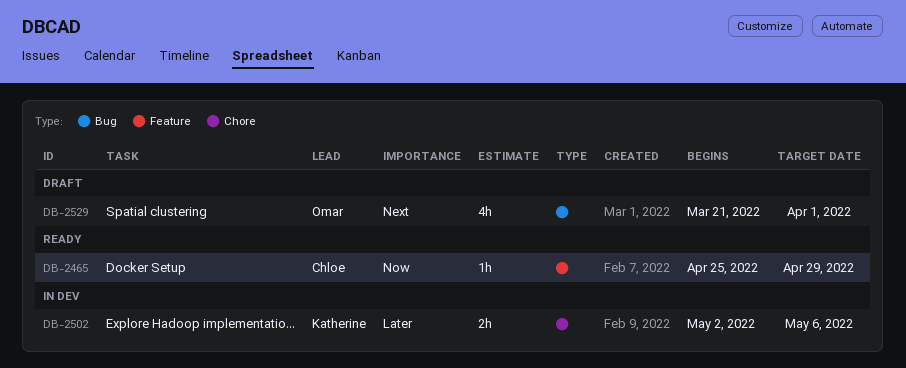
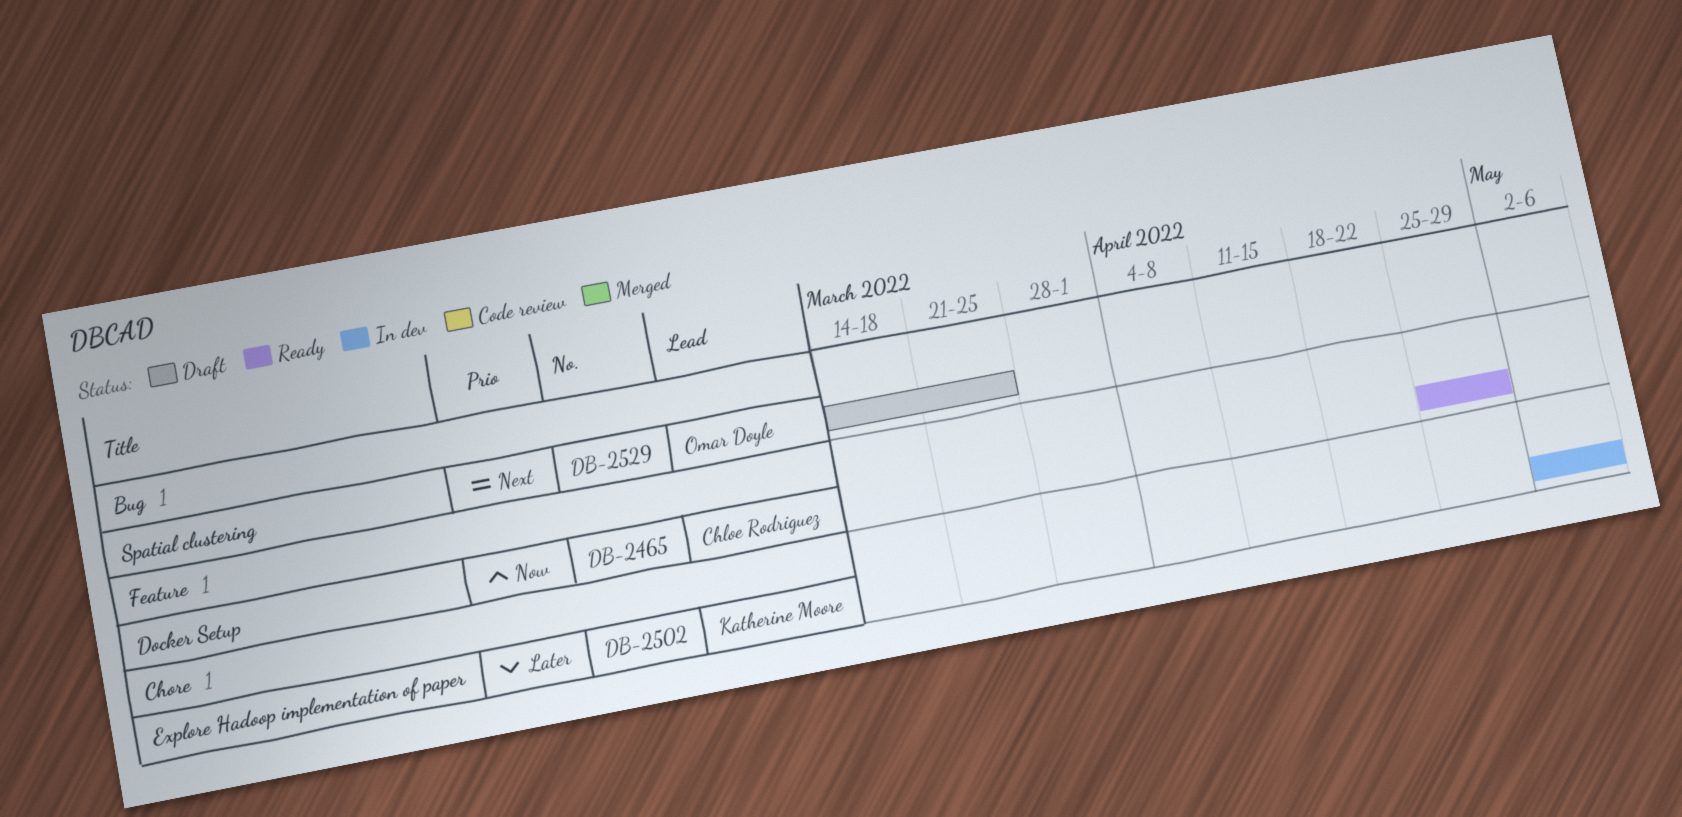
DB-2529, start: Mar 21 -> Mar 14
DB-2529, due: Apr 1 -> Mar 25

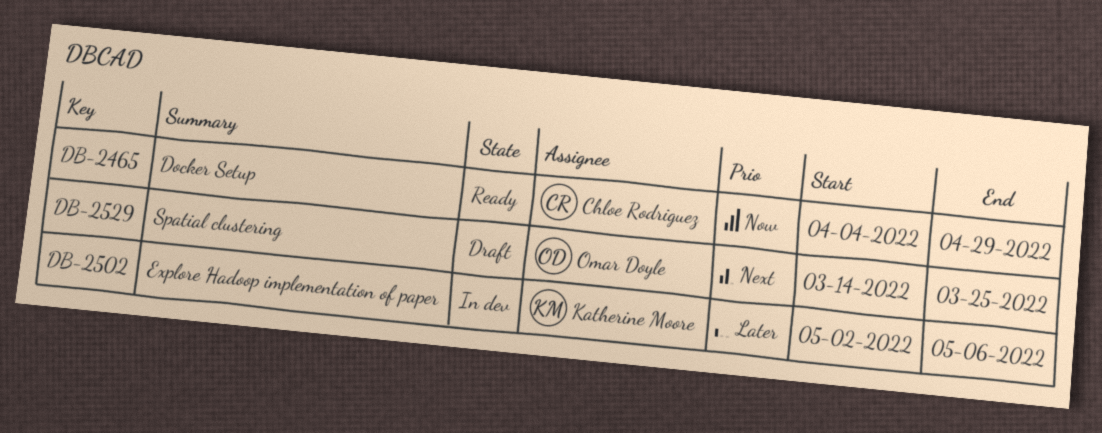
DB-2465, start: Apr 25 -> Apr 4

